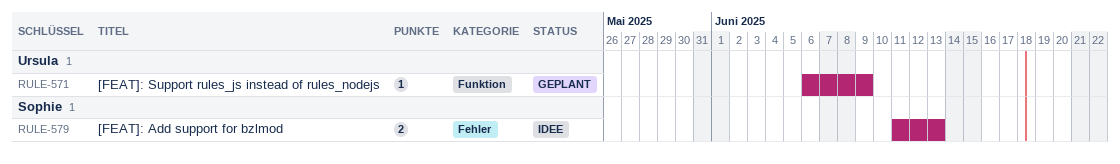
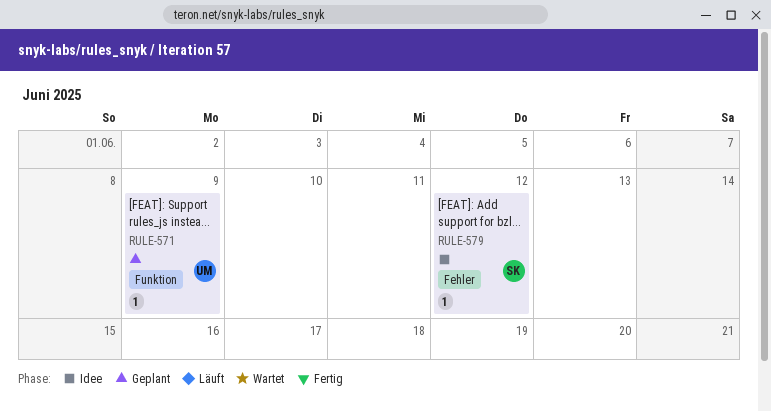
RULE-579, estimate: 2 -> 1
RULE-579, due: Jun 13 -> Jun 12

